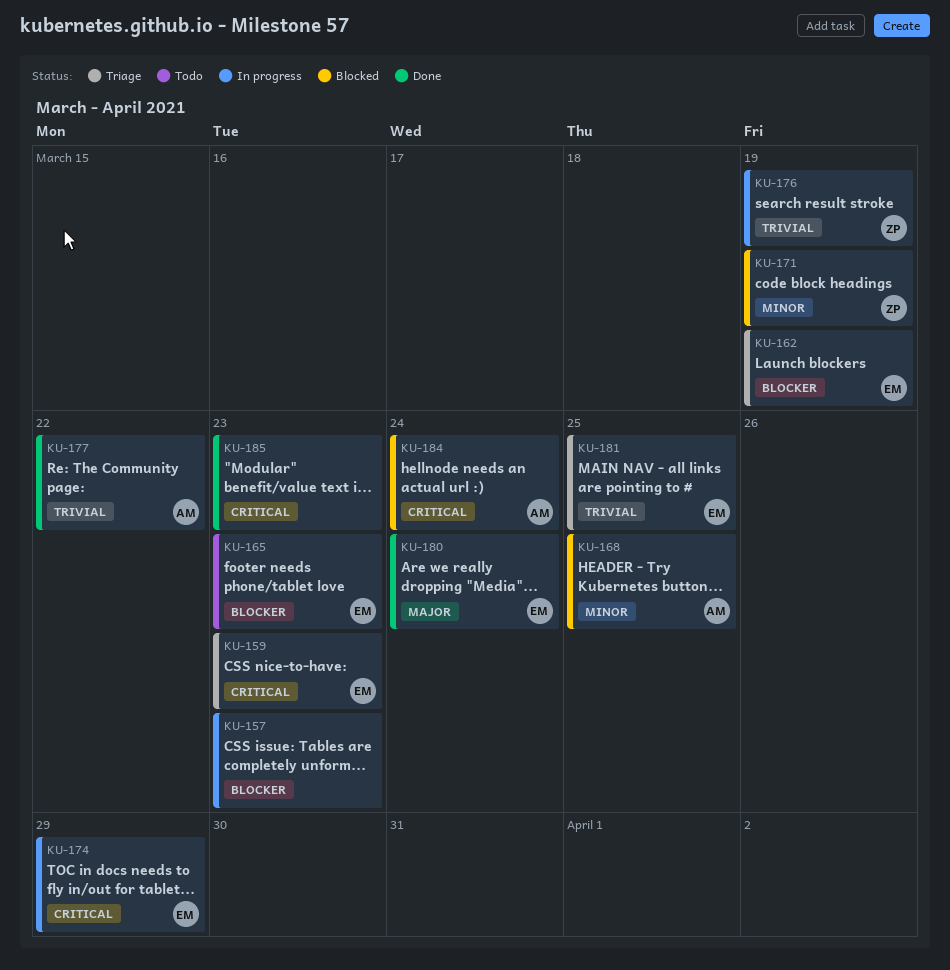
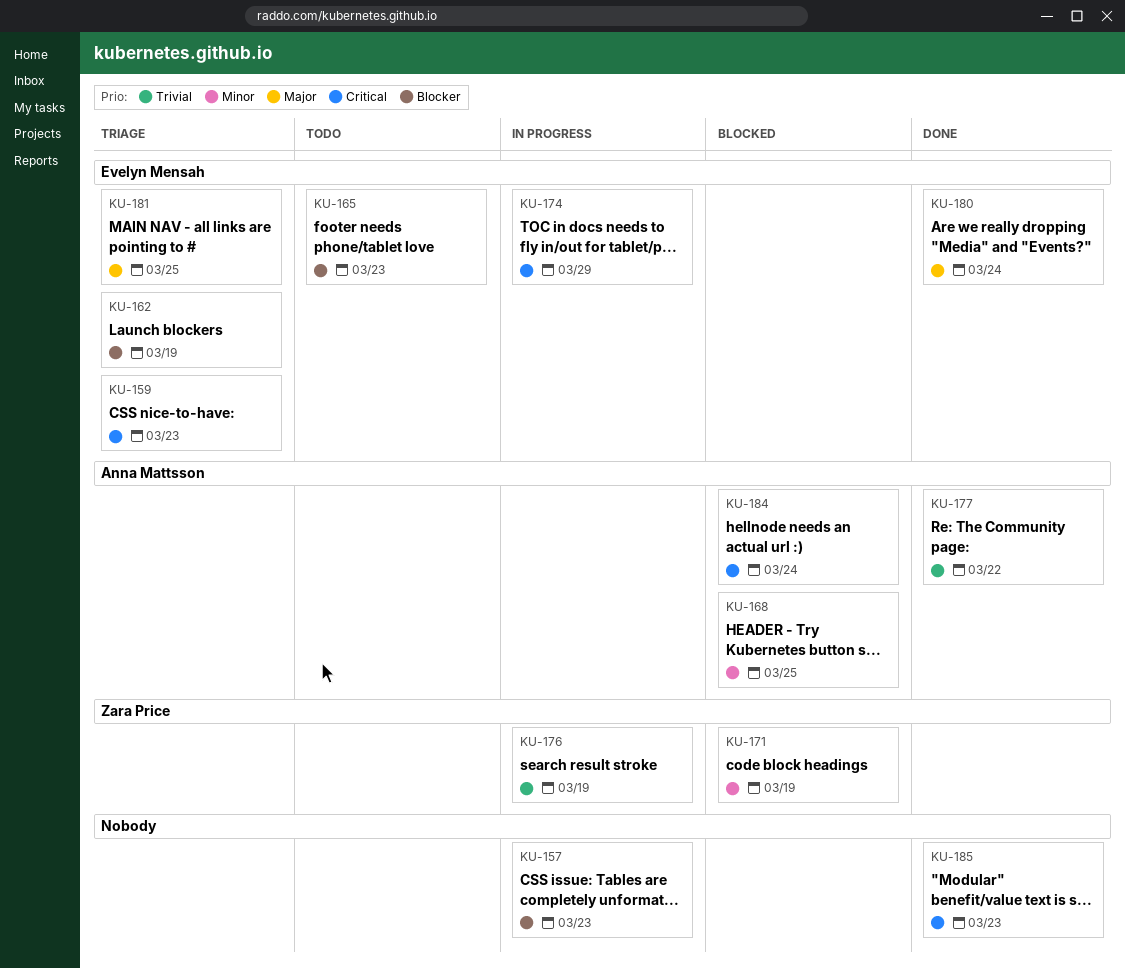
KU-181, priority: Trivial -> Major

